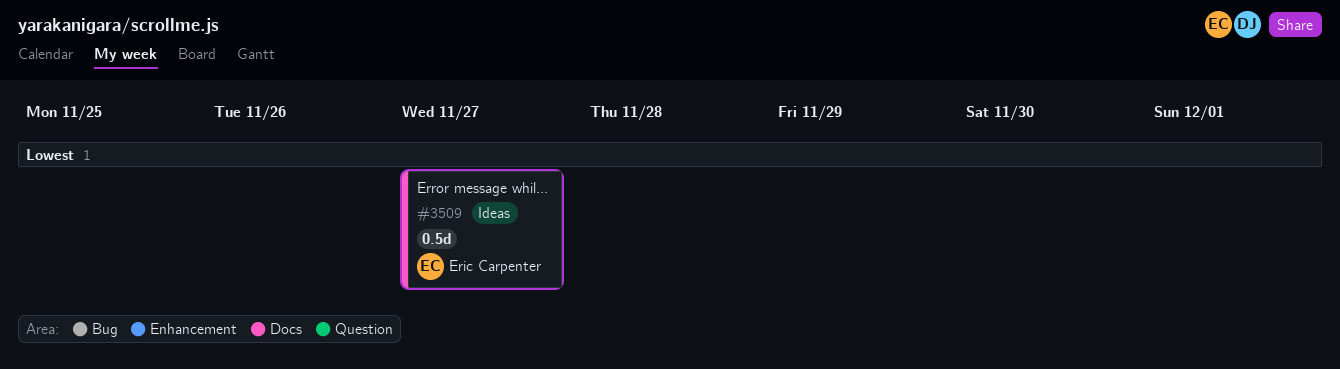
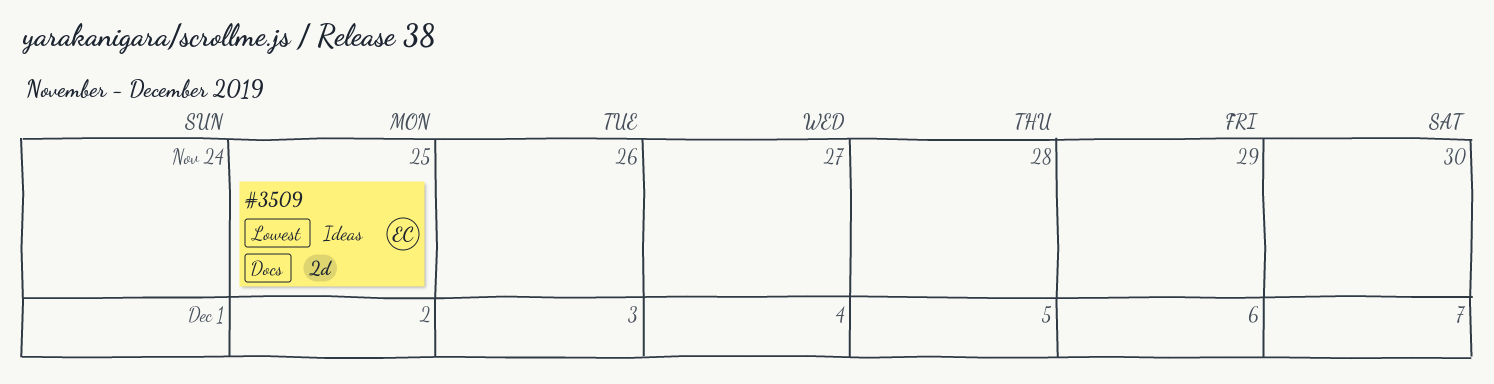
#3509, estimate: 0.5d -> 2d
#3509, due: Nov 27 -> Nov 25

